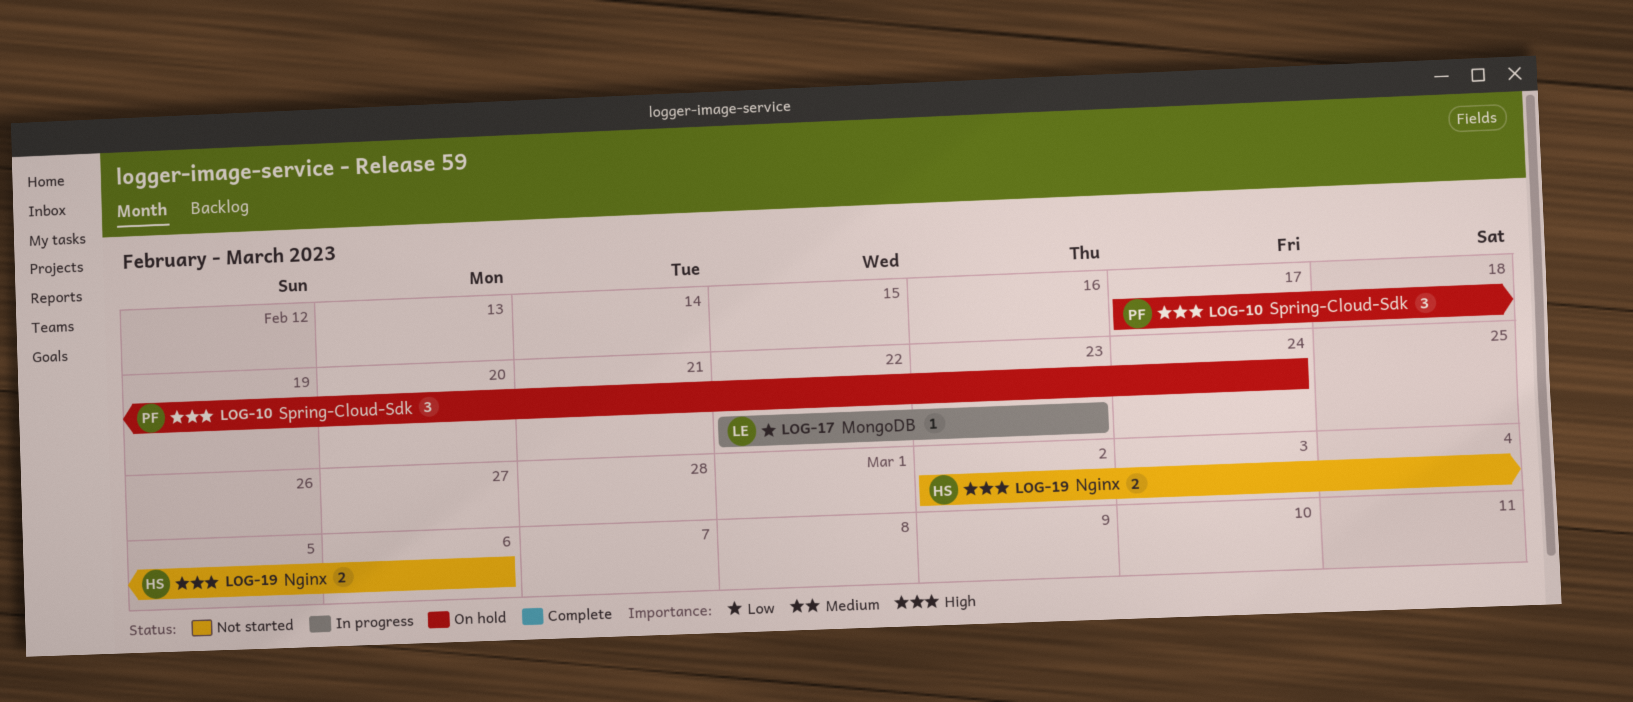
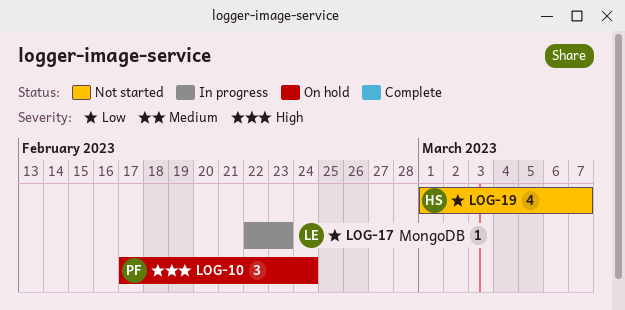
LOG-19, priority: High -> Low
LOG-19, estimate: 2 -> 4
LOG-19, start: Mar 2 -> Mar 1
LOG-19, due: Mar 6 -> Mar 7

